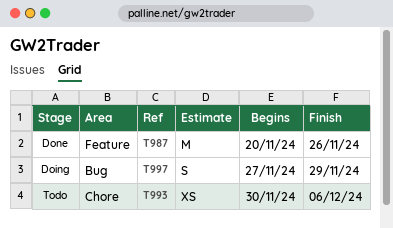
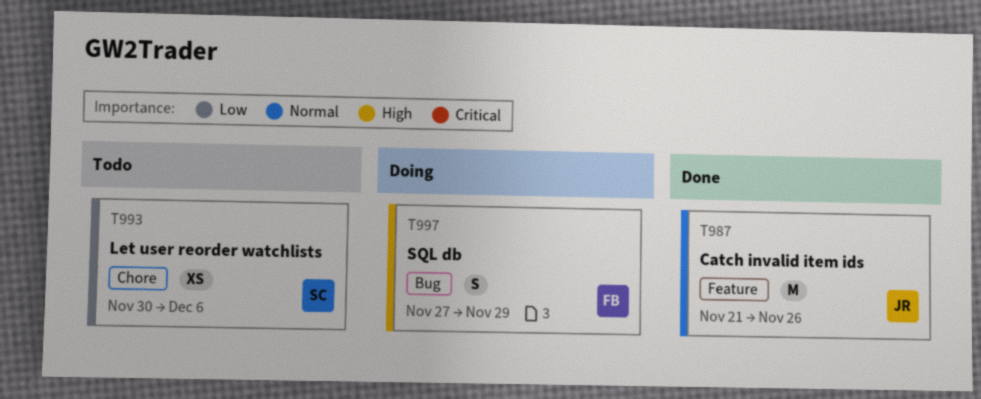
T987, start: Nov 20 -> Nov 21

